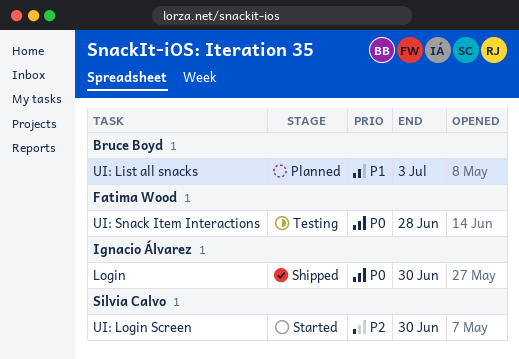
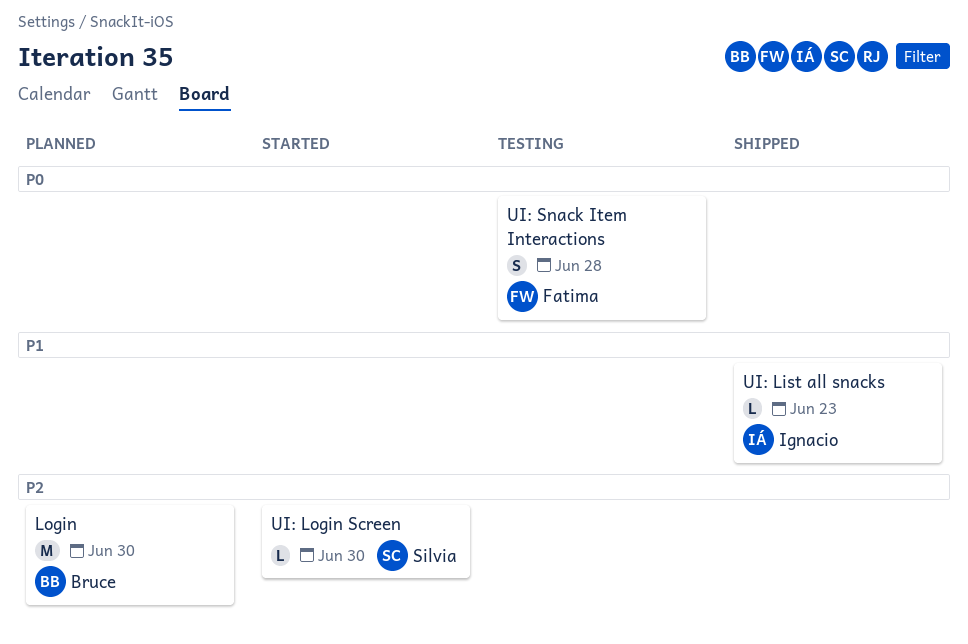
Login, status: Shipped -> Planned
Login, owner: Ignacio Álvarez -> Bruce Boyd
Login, priority: P0 -> P2
UI: List all snacks, status: Planned -> Shipped
UI: List all snacks, owner: Bruce Boyd -> Ignacio Álvarez
UI: List all snacks, due: Jul 3 -> Jun 23

